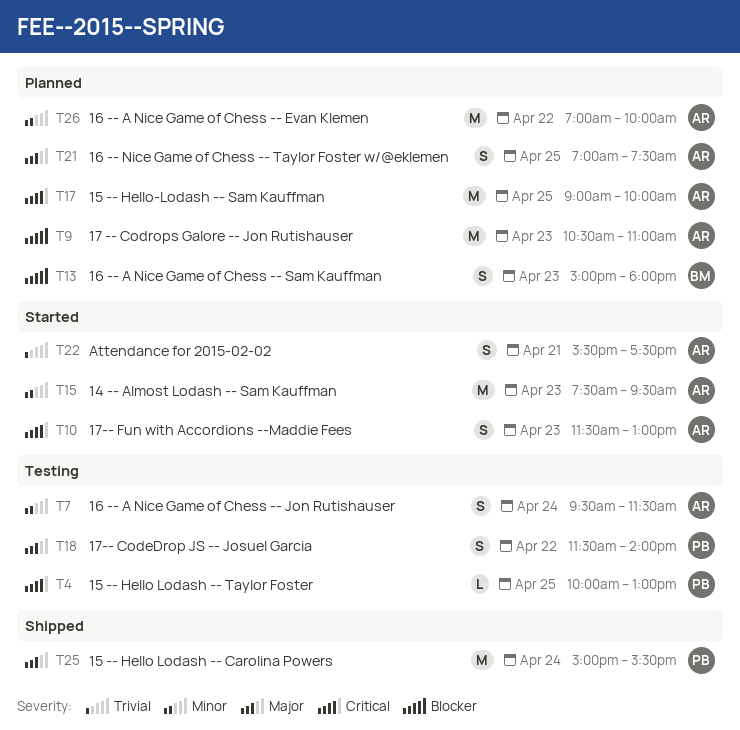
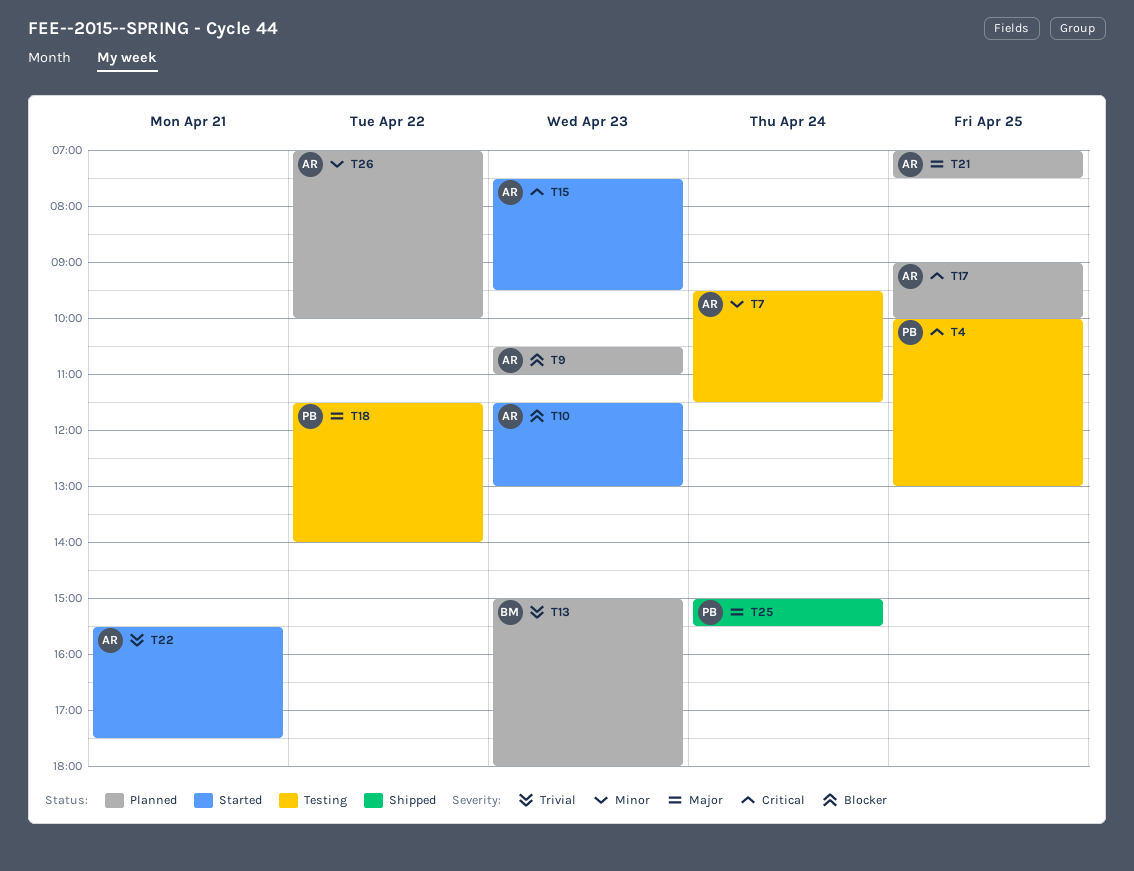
T10, priority: Critical -> Blocker
T13, priority: Blocker -> Trivial
T15, priority: Minor -> Critical

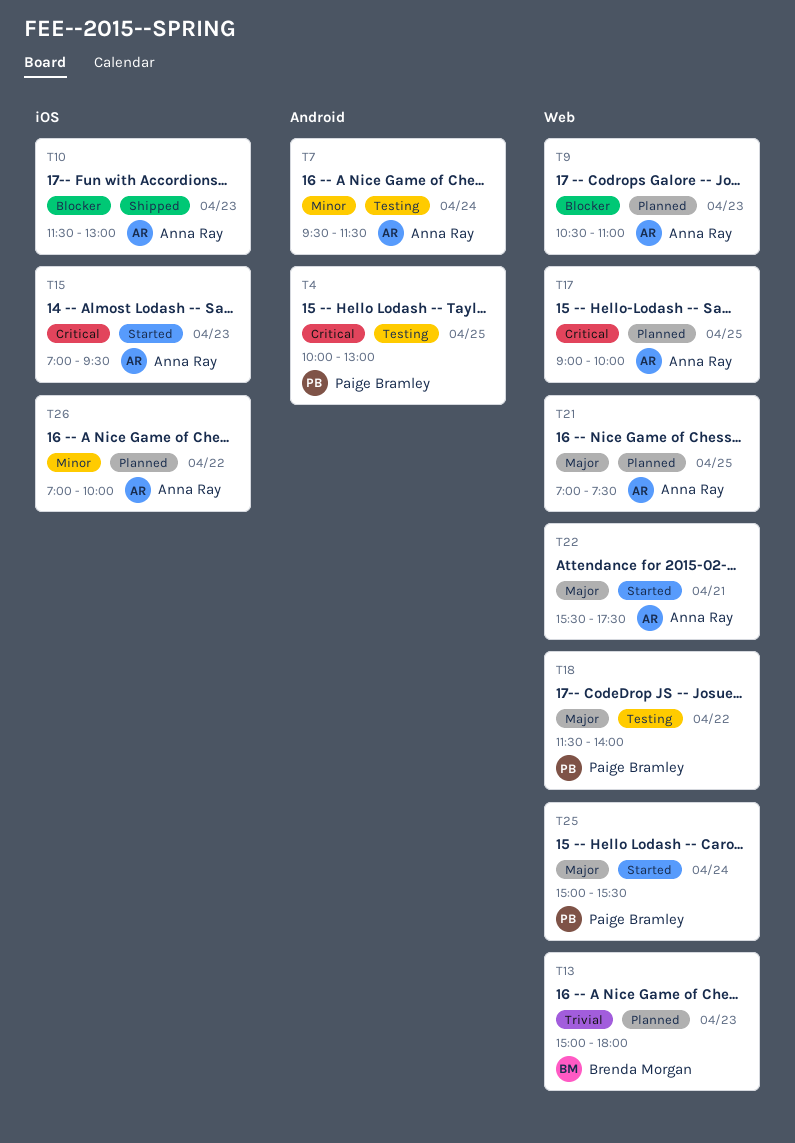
T10, status: Started -> Shipped
T15, begins: 07:30 -> 07:00
T22, priority: Trivial -> Major
T25, status: Shipped -> Started

